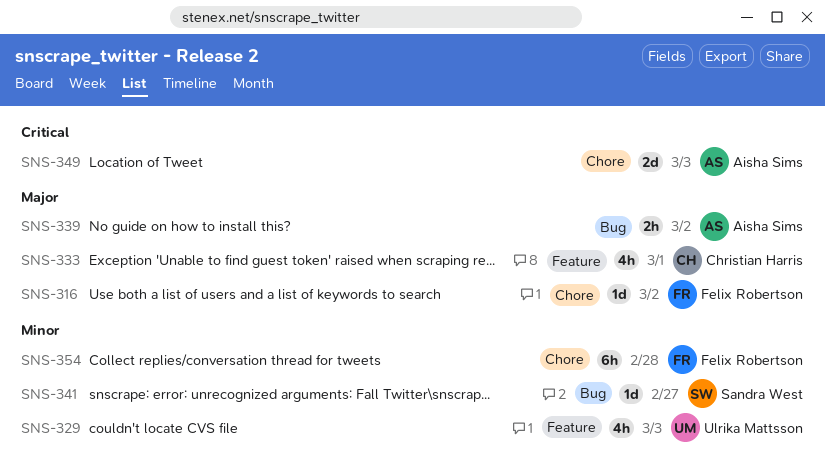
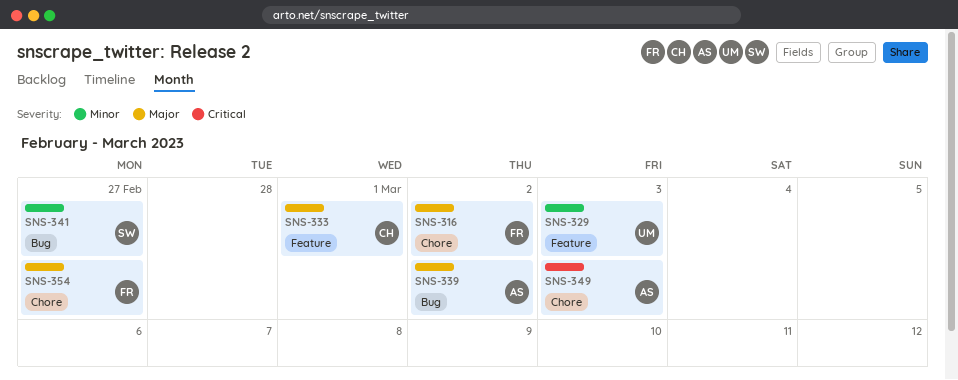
SNS-354, priority: Minor -> Major
SNS-354, due: Feb 28 -> Feb 27

